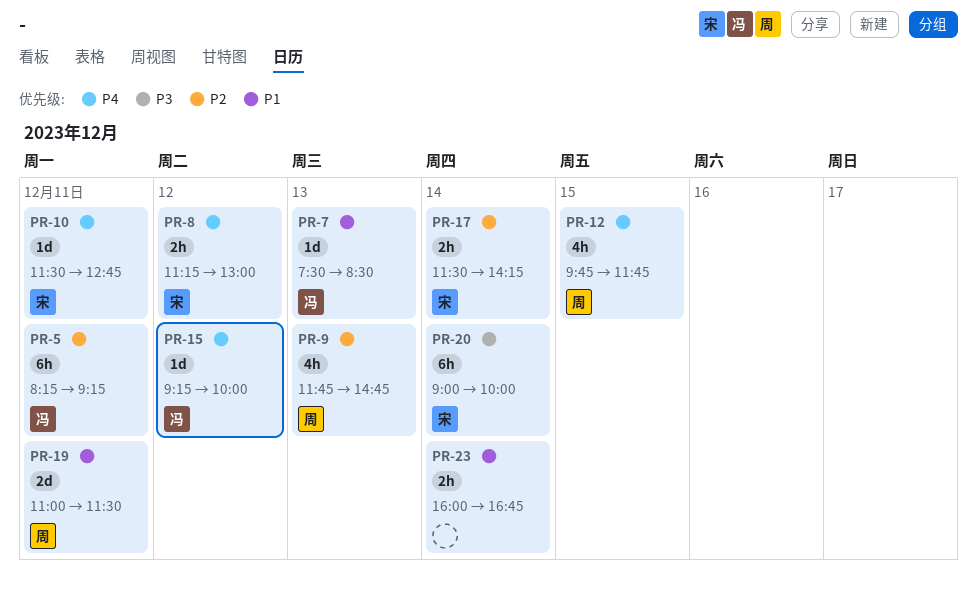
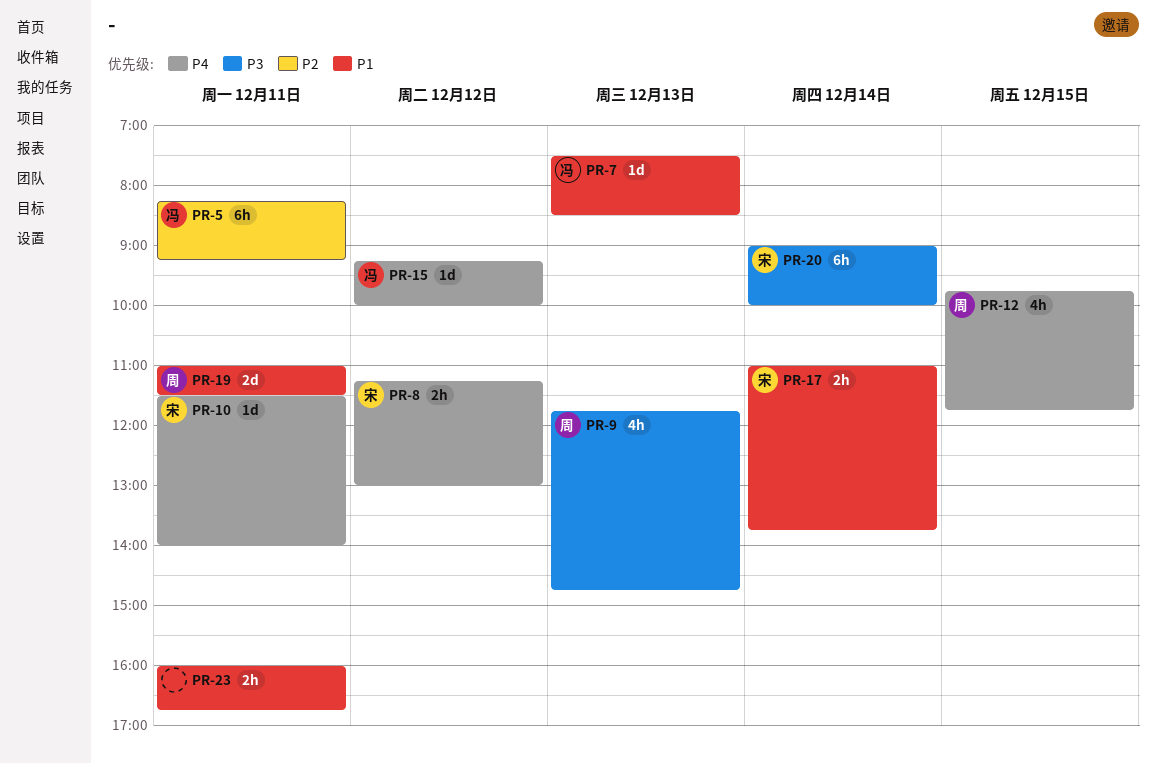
PR-9, priority: P2 -> P3
PR-10, ends: 12:45 -> 14:00
PR-17, priority: P2 -> P1
PR-17, begins: 11:30 -> 11:00
PR-17, ends: 14:15 -> 13:45
PR-23, day: Dec 14 -> Dec 11

